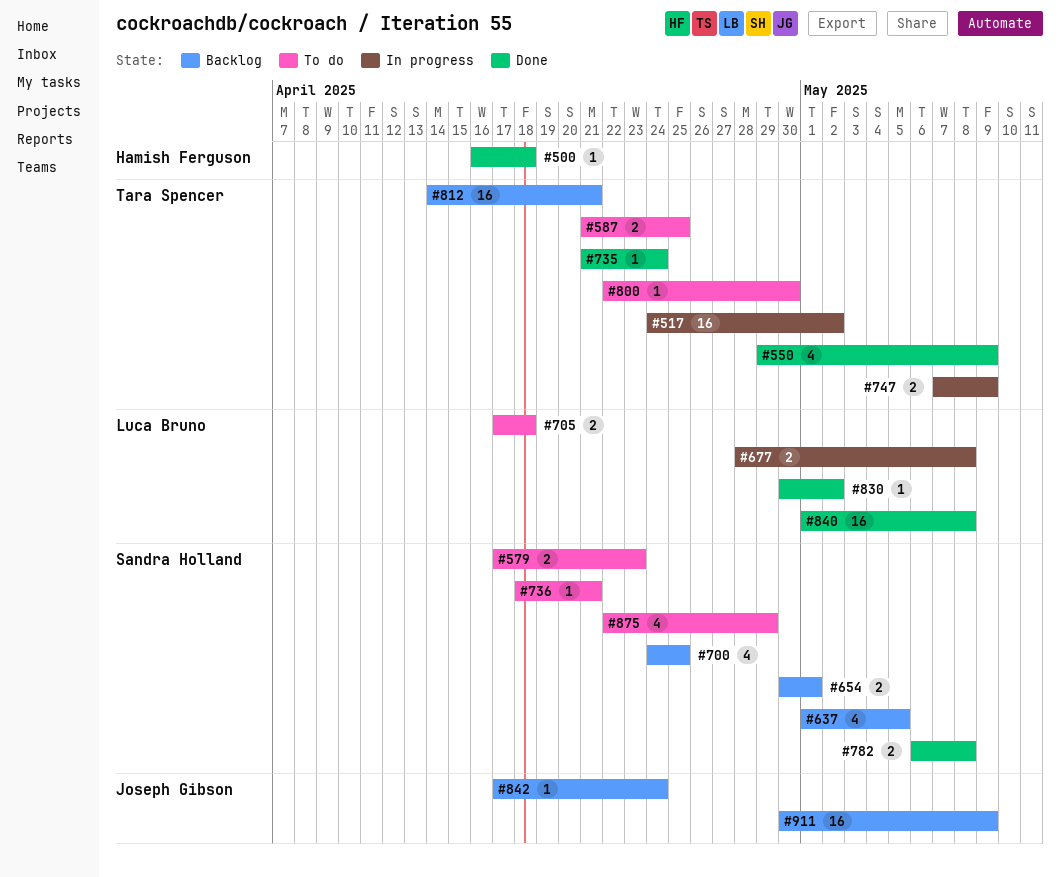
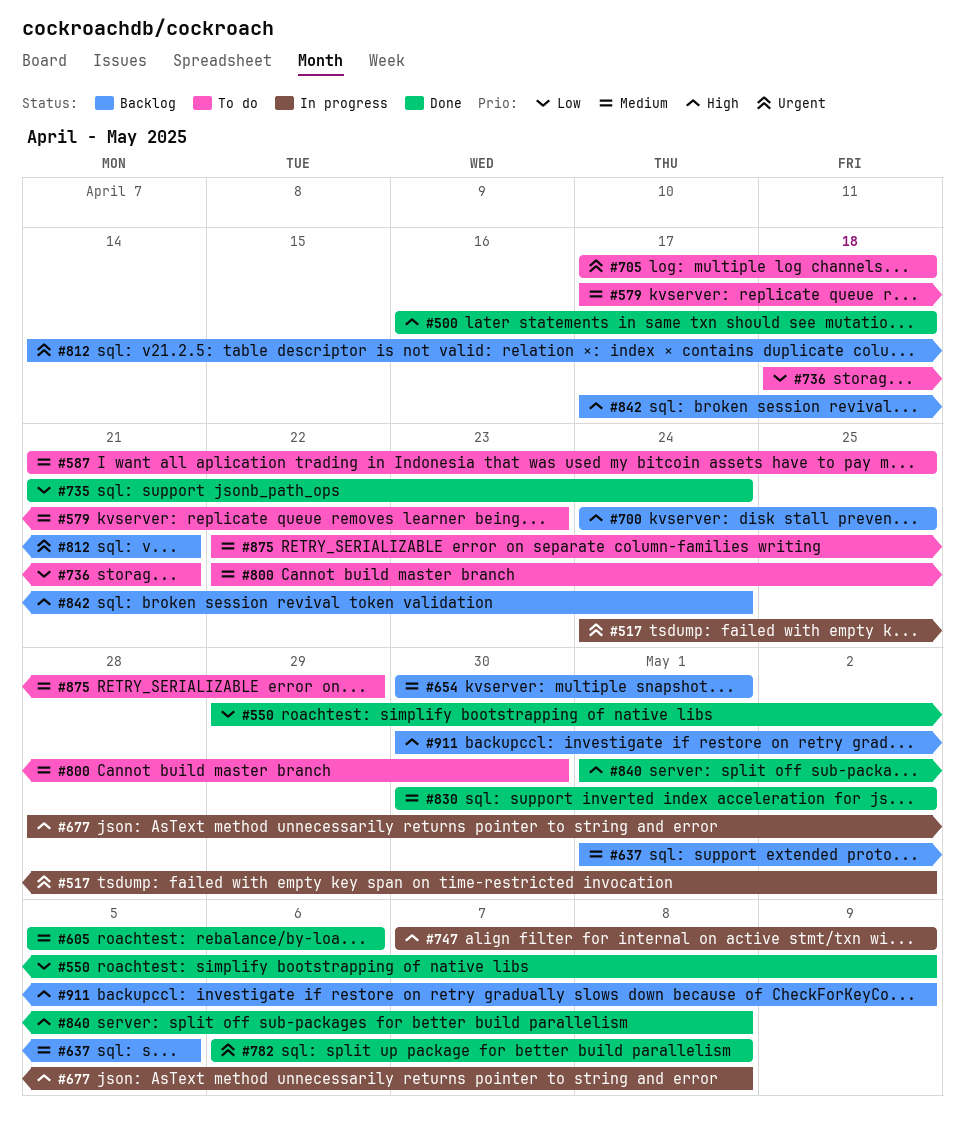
#605: none -> present

